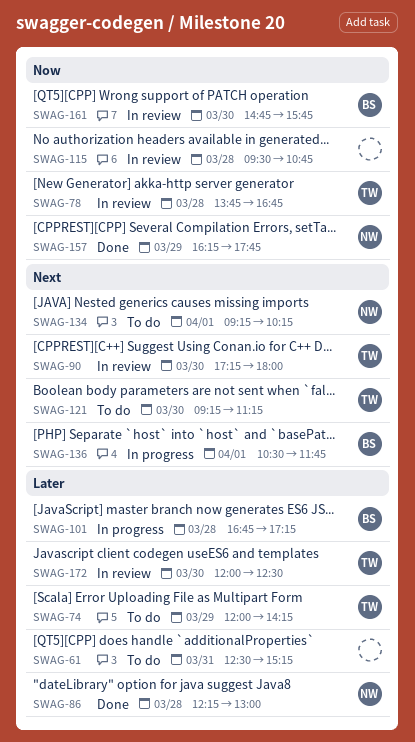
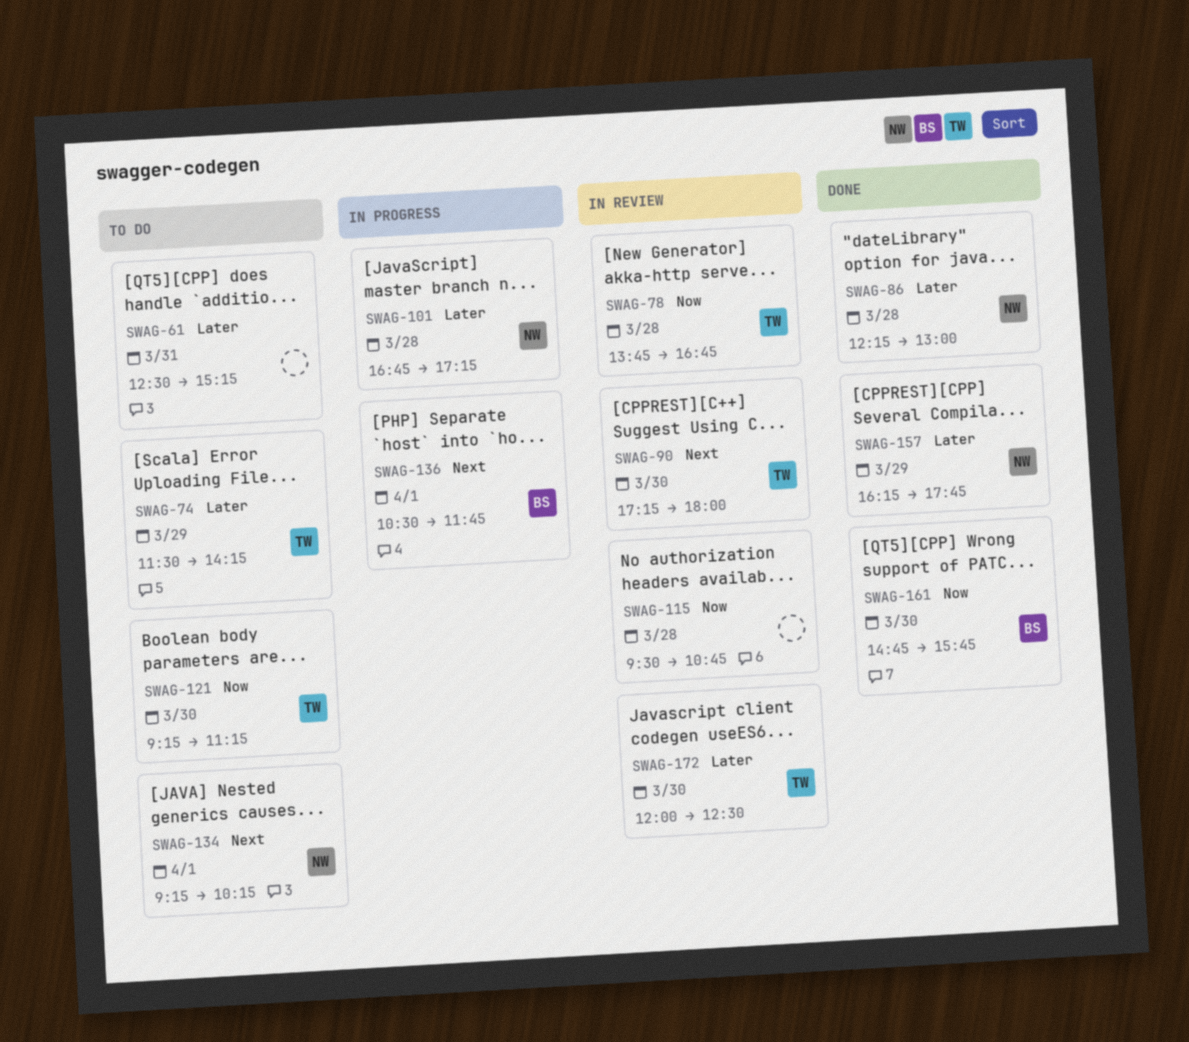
SWAG-74, begins: 12:00 -> 11:30
SWAG-101, owner: BS -> NW
SWAG-121, priority: Next -> Now
SWAG-157, priority: Now -> Later
SWAG-161, status: In review -> Done

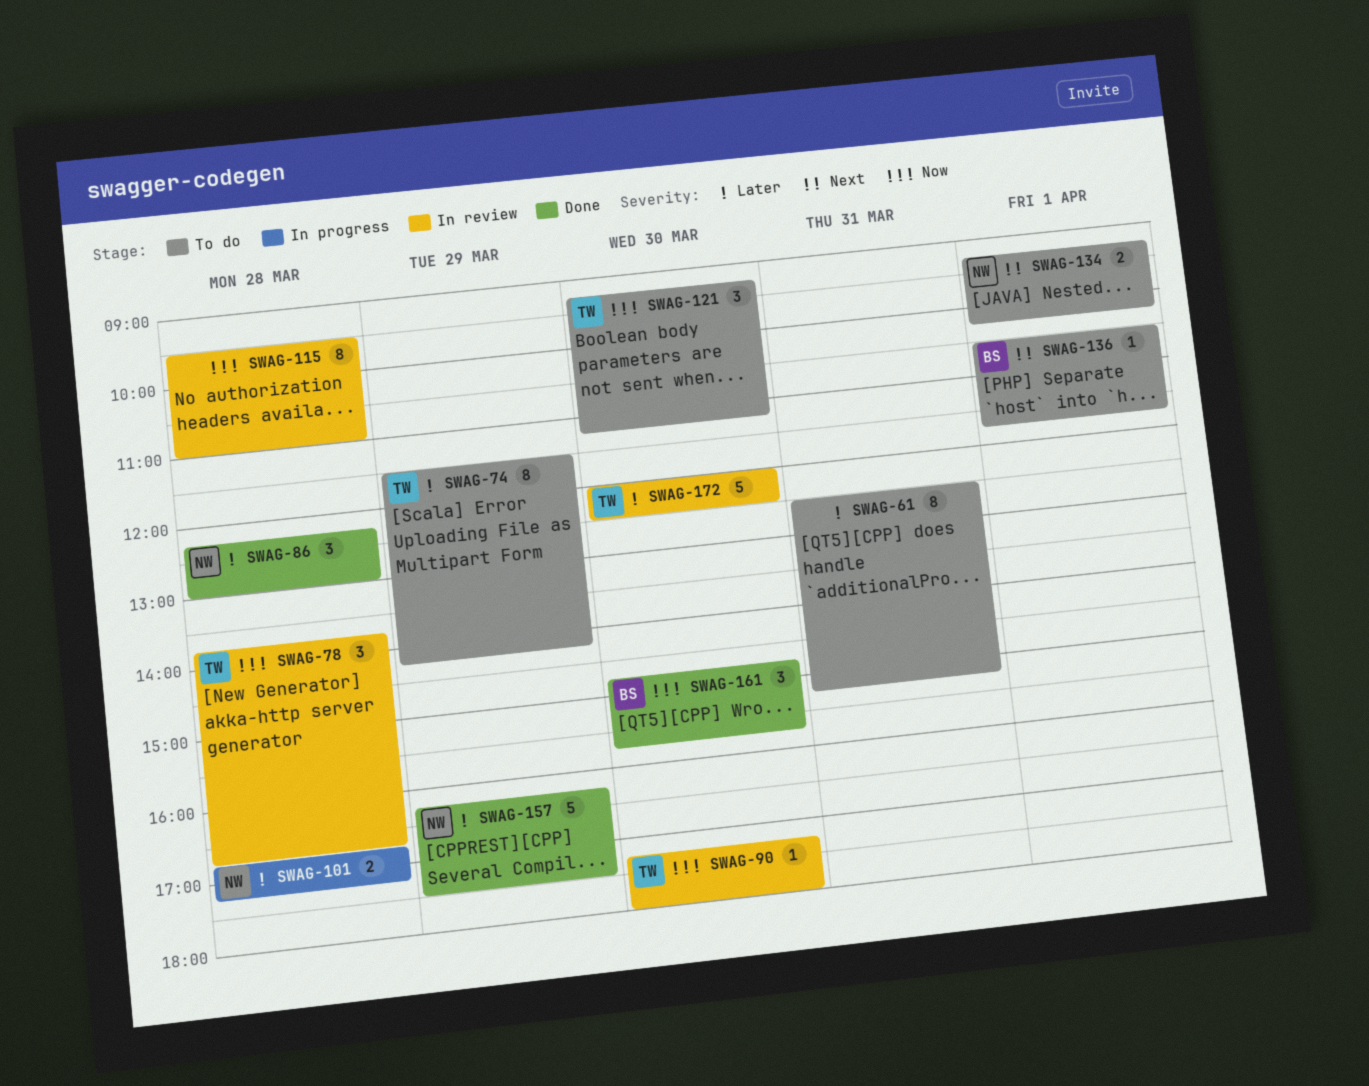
SWAG-90, priority: Next -> Now
SWAG-115, ends: 10:45 -> 11:00
SWAG-136, status: In progress -> To do
SWAG-157, ends: 17:45 -> 17:30

